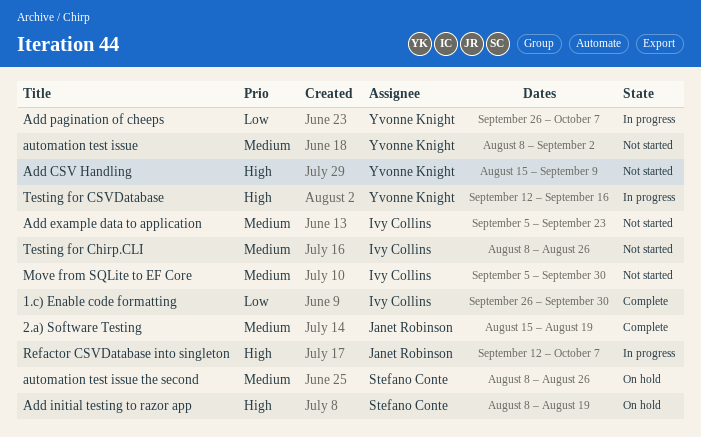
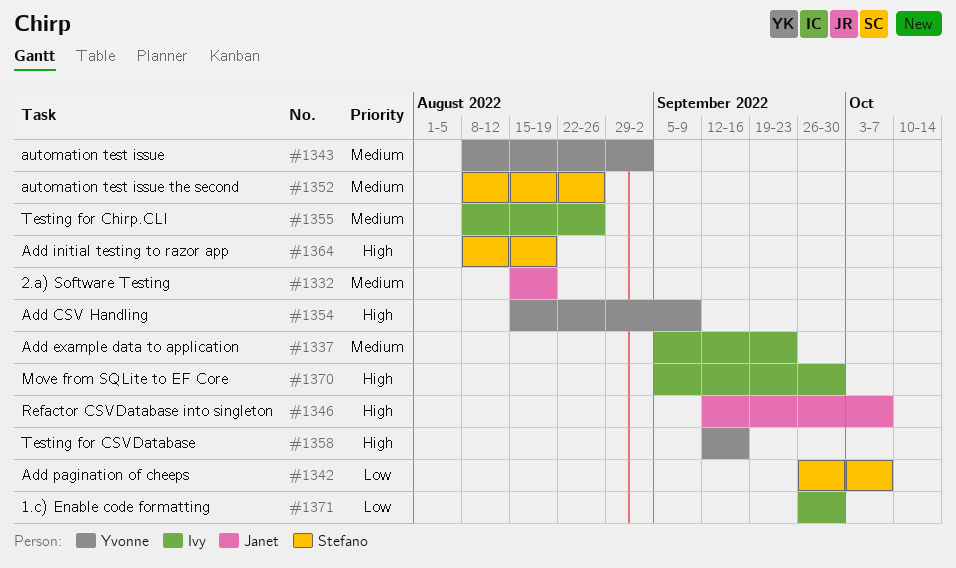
Add pagination of cheeps, owner: Yvonne Knight -> Stefano Conte
Move from SQLite to EF Core, priority: Medium -> High

